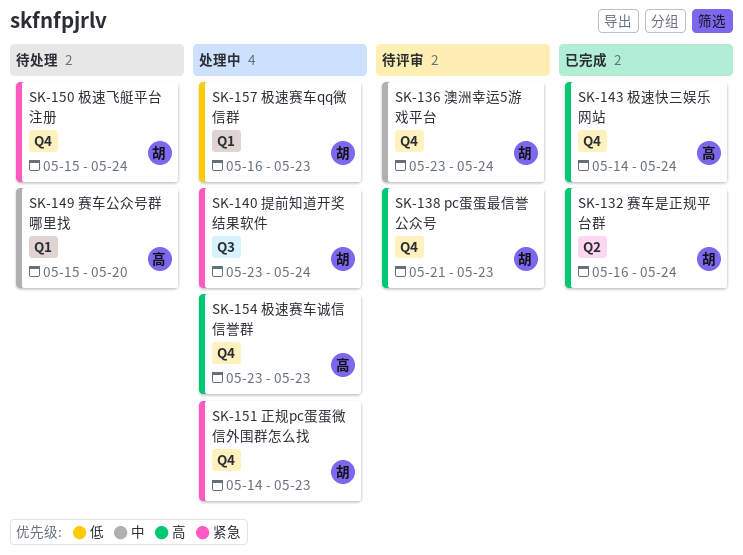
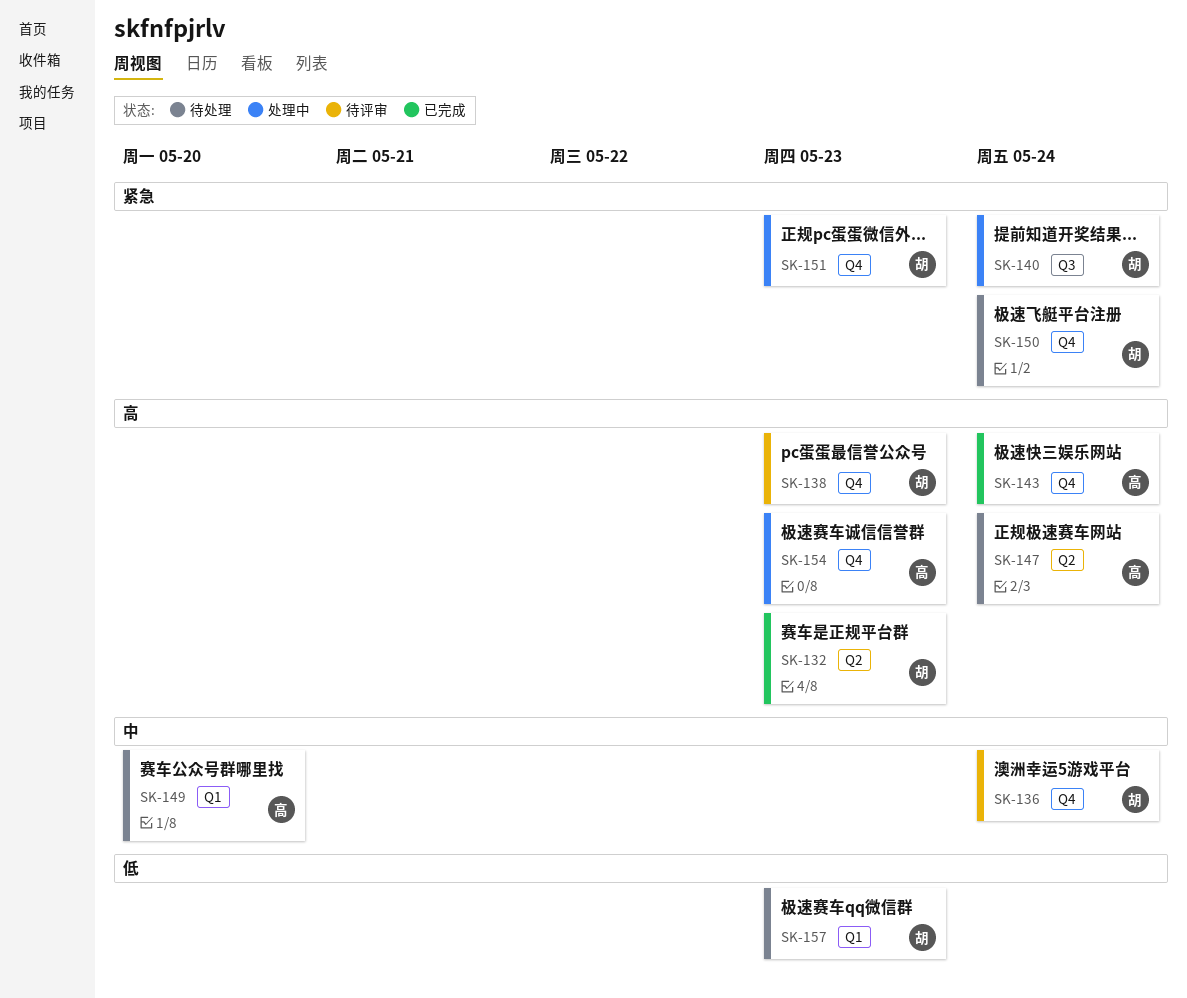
SK-132, due: May 24 -> May 23
SK-147: none -> present
SK-157, status: 处理中 -> 待处理

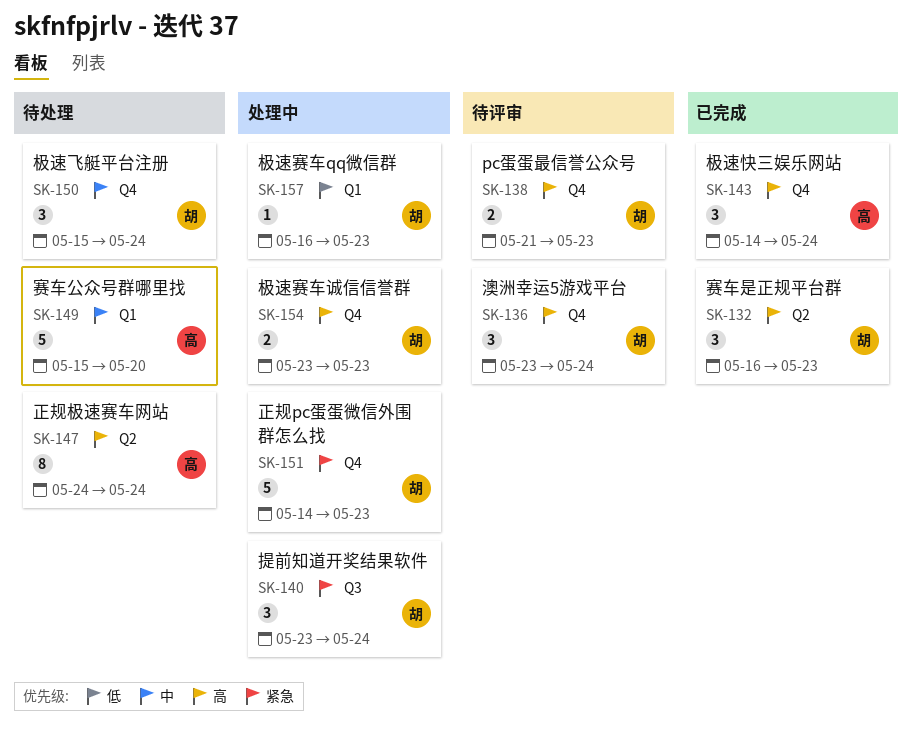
SK-136, priority: 中 -> 高
SK-150, priority: 紧急 -> 中
SK-154, owner: 高 -> 胡
SK-157, status: 待处理 -> 处理中

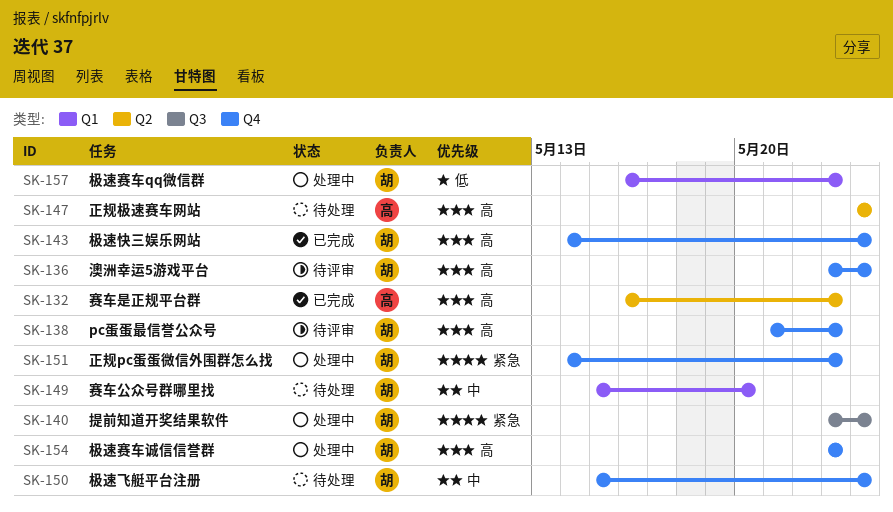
SK-132, owner: 胡 -> 高
SK-143, owner: 高 -> 胡
SK-149, owner: 高 -> 胡

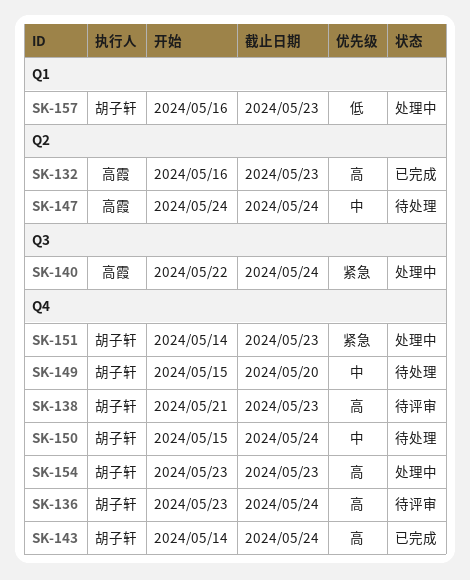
SK-140, owner: 胡子轩 -> 高霞
SK-140, start: May 23 -> May 22
SK-147, priority: 高 -> 中
SK-149, label: Q1 -> Q4

